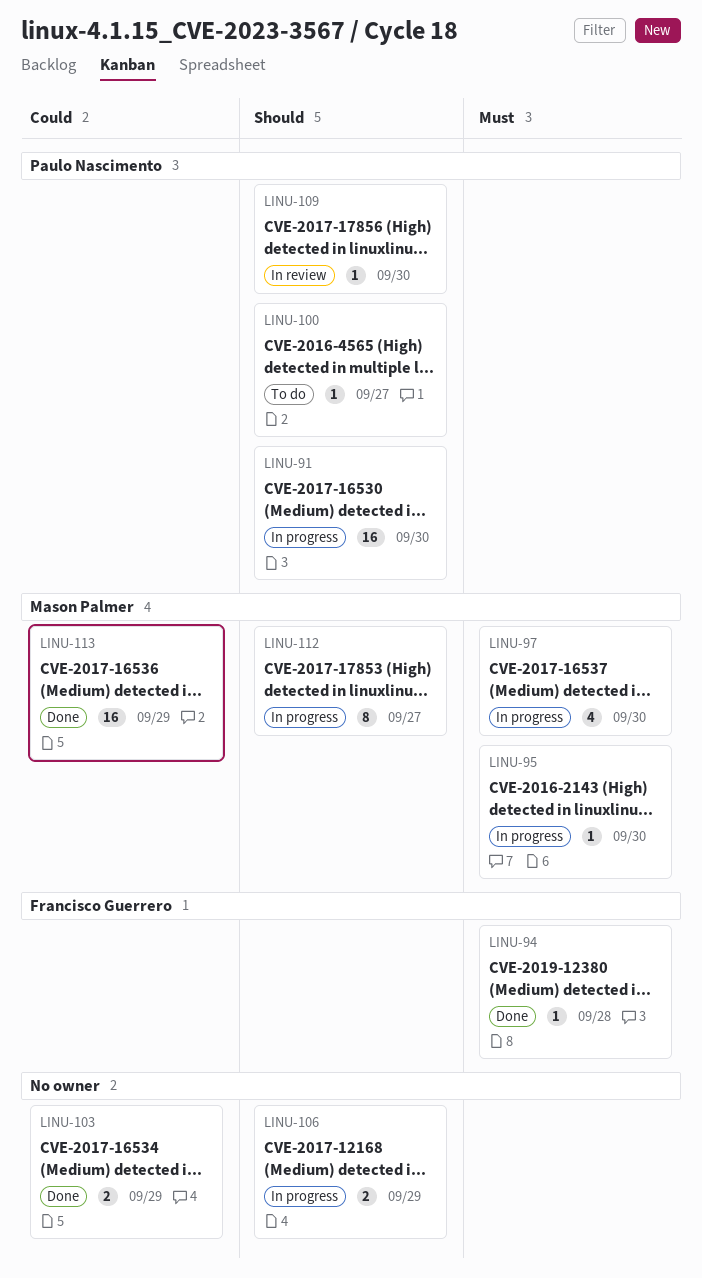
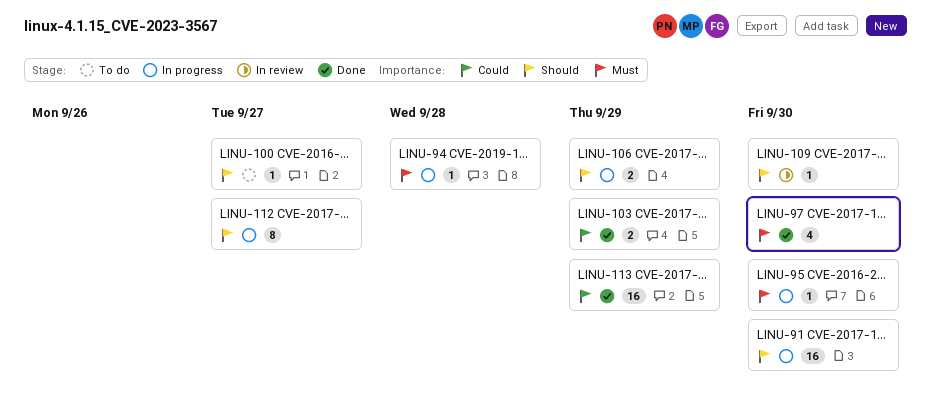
LINU-94, status: Done -> In progress
LINU-97, status: In progress -> Done

